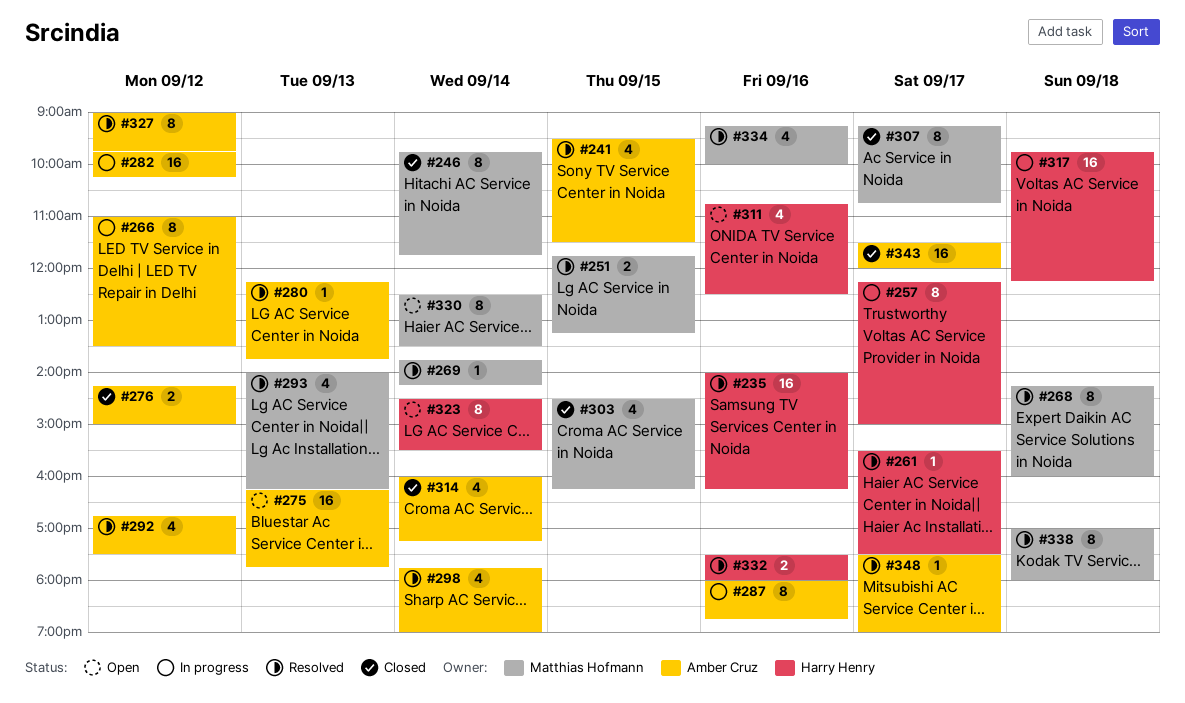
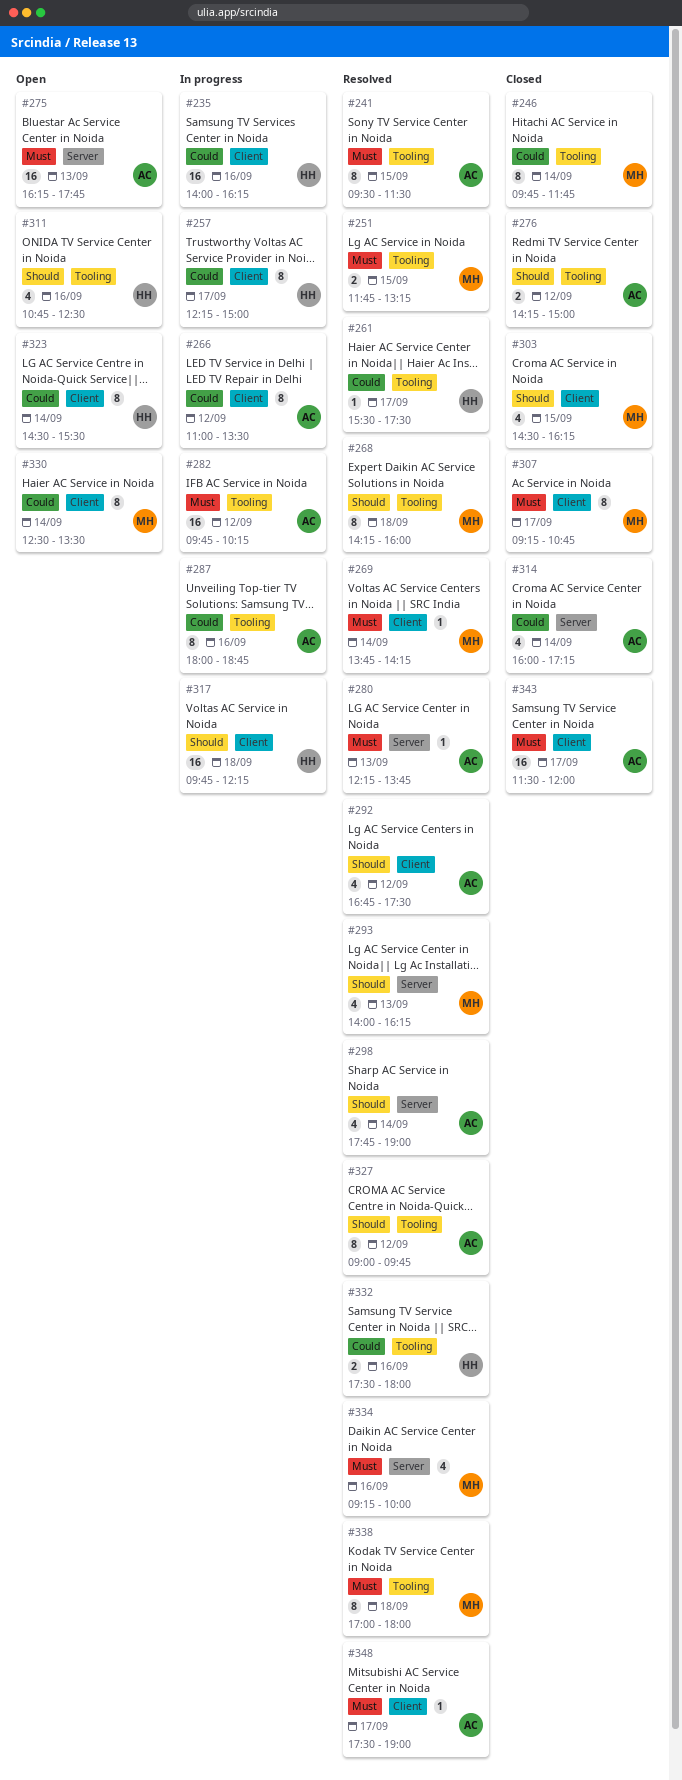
#235, status: Resolved -> In progress
#241, estimate: 4 -> 8

